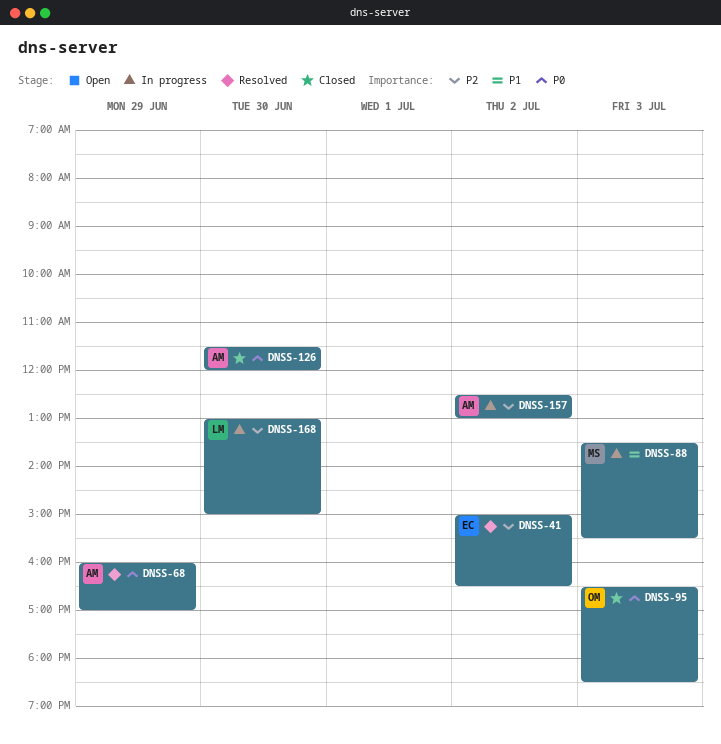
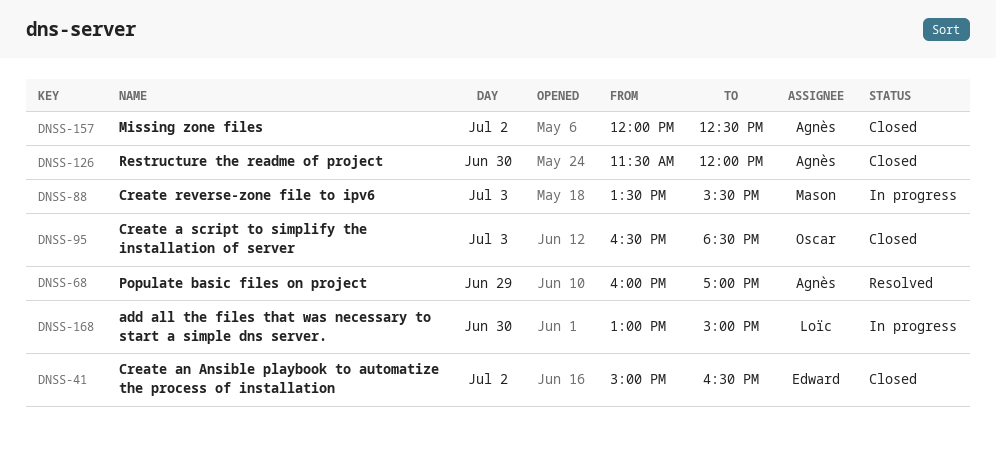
DNSS-41, status: Resolved -> Closed
DNSS-157, status: In progress -> Closed
DNSS-157, begins: 12:30 -> 12:00
DNSS-157, ends: 13:00 -> 12:30

